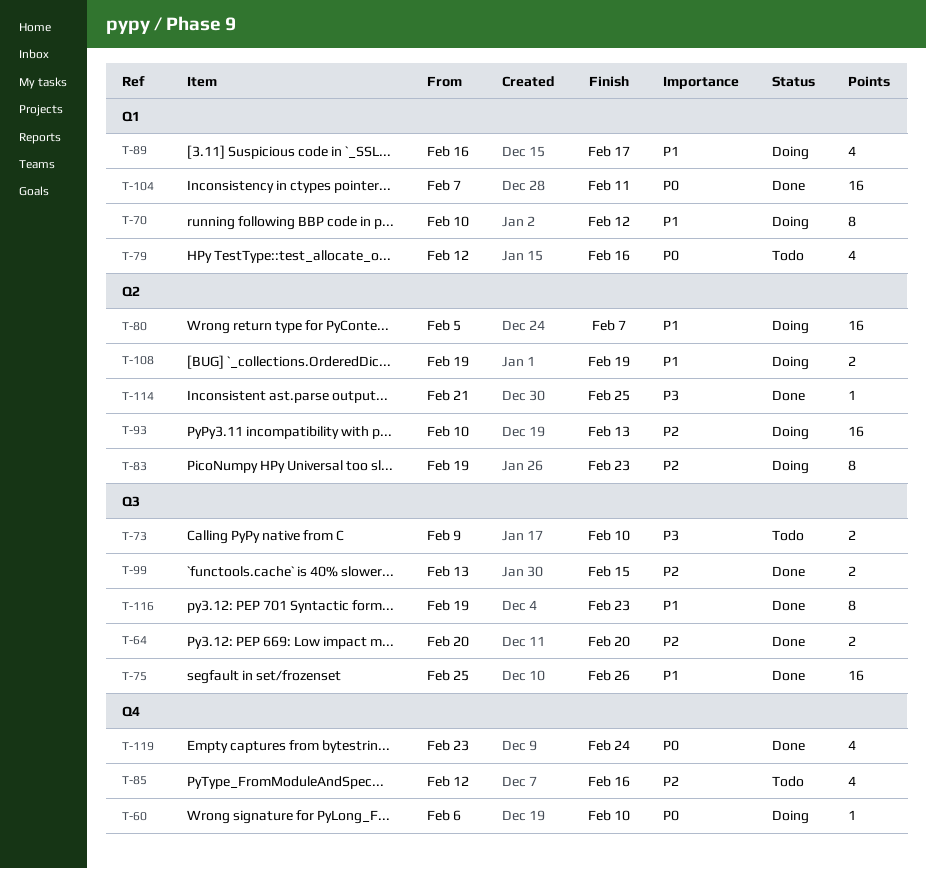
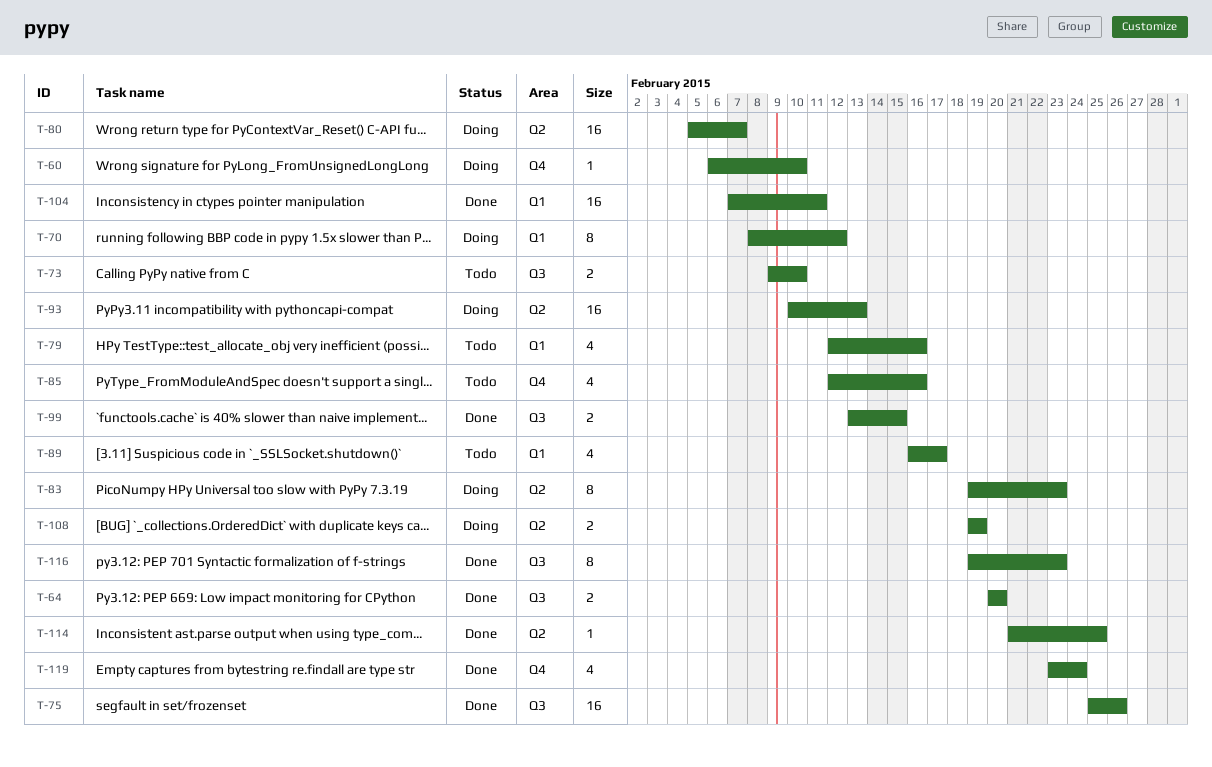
T-70, start: Feb 10 -> Feb 8
T-89, status: Doing -> Todo

